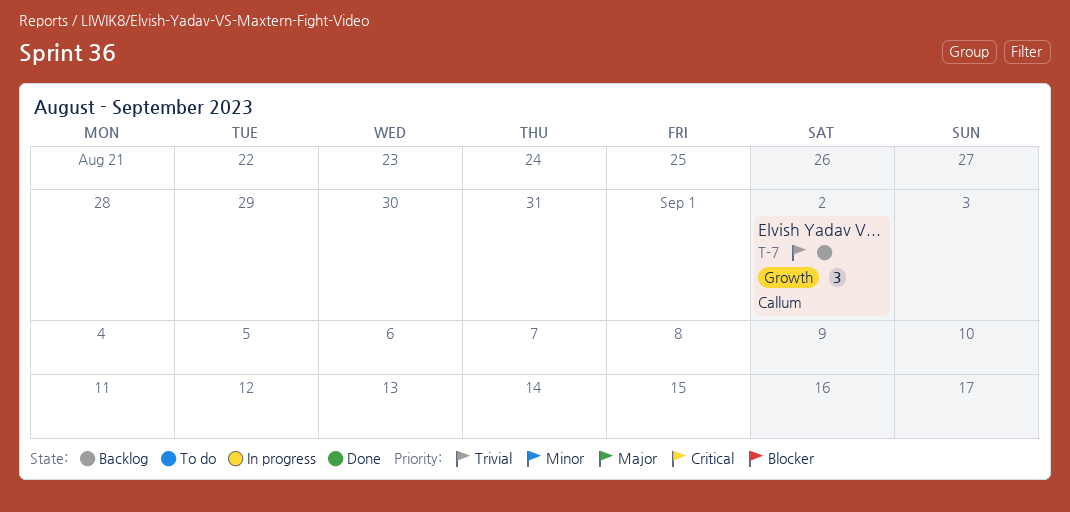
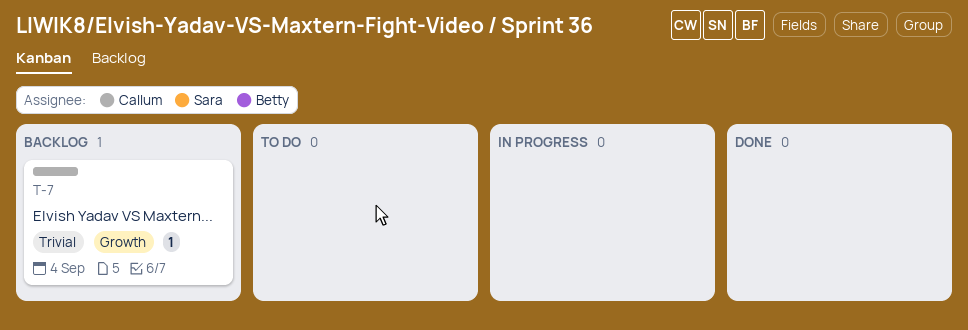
T-7, estimate: 3 -> 1
T-7, due: Sep 2 -> Sep 4

